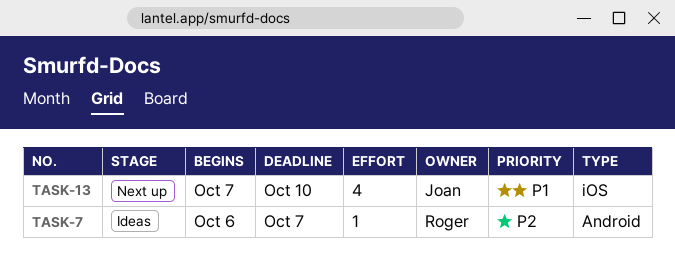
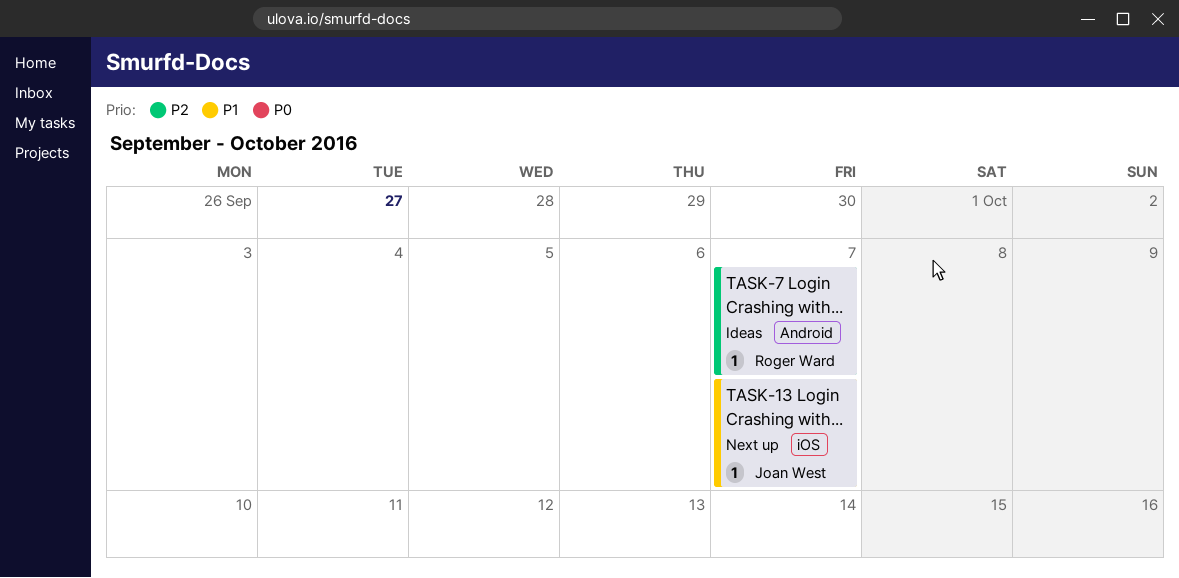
TASK-13, estimate: 4 -> 1
TASK-13, due: Oct 10 -> Oct 7

